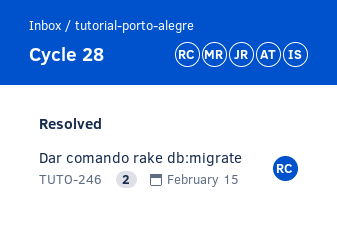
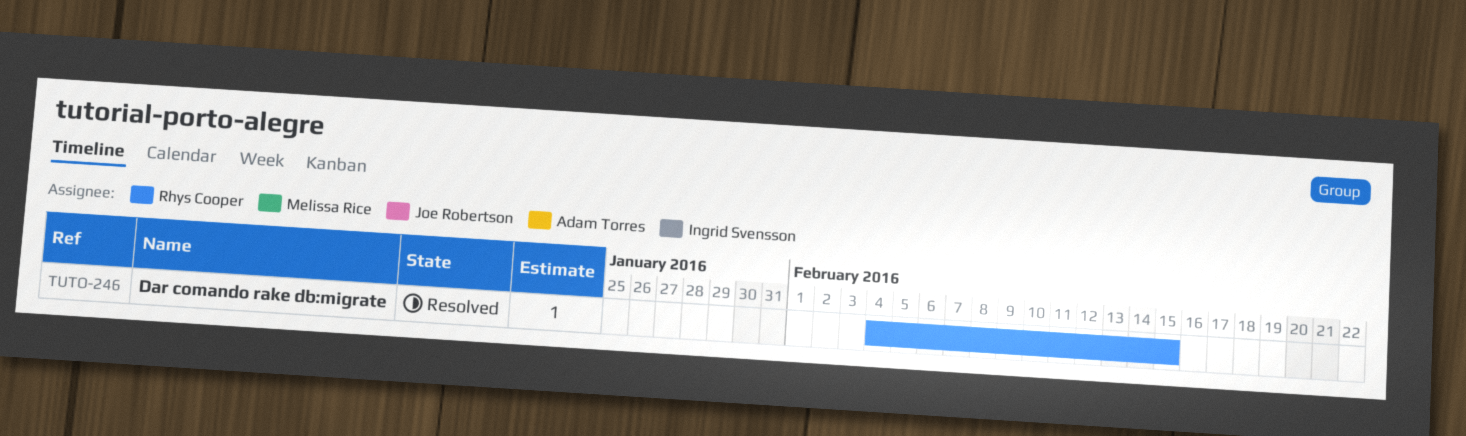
TUTO-246, estimate: 2 -> 1

